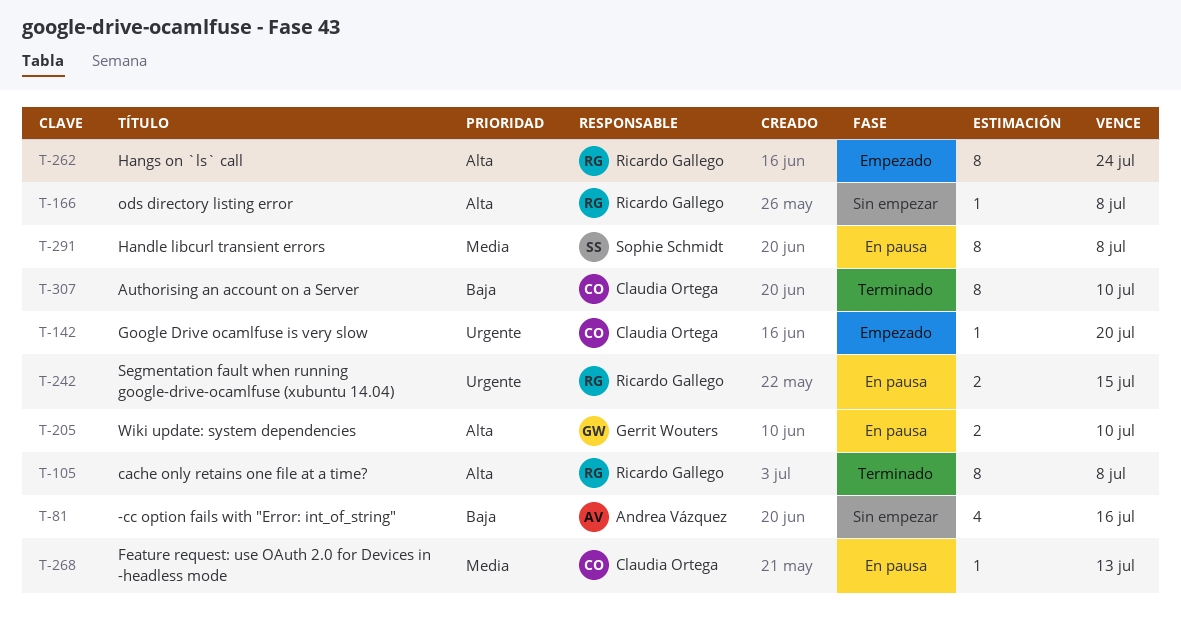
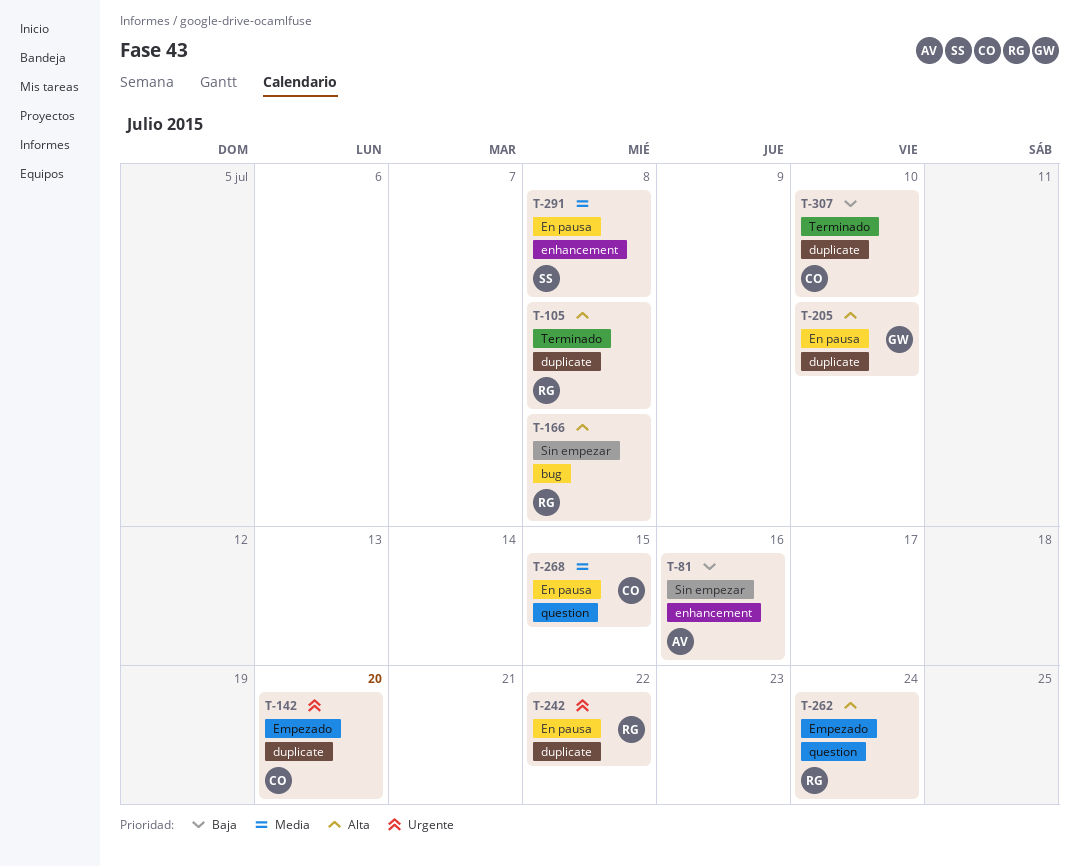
T-242, due: Jul 15 -> Jul 22
T-268, due: Jul 13 -> Jul 15

